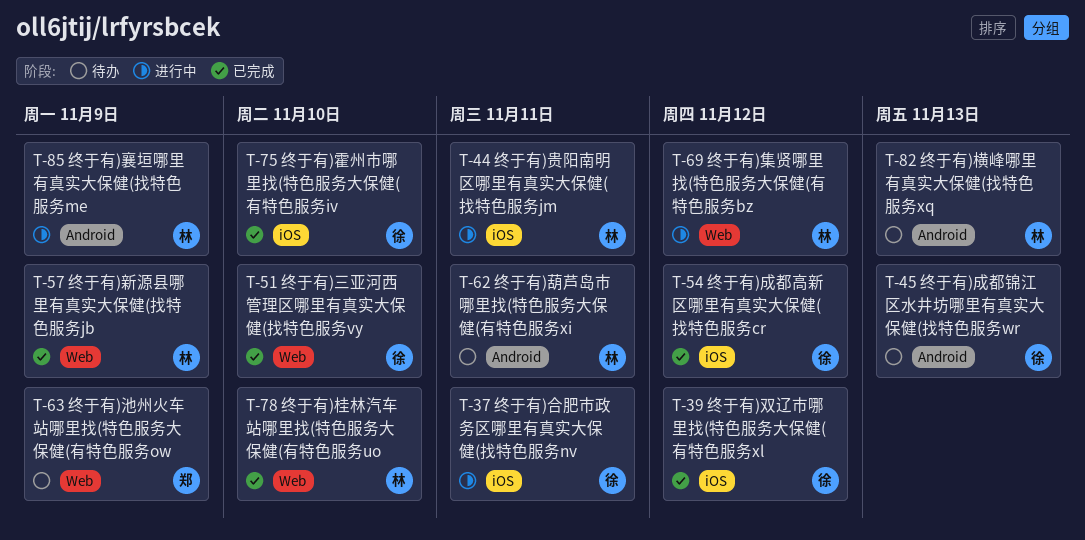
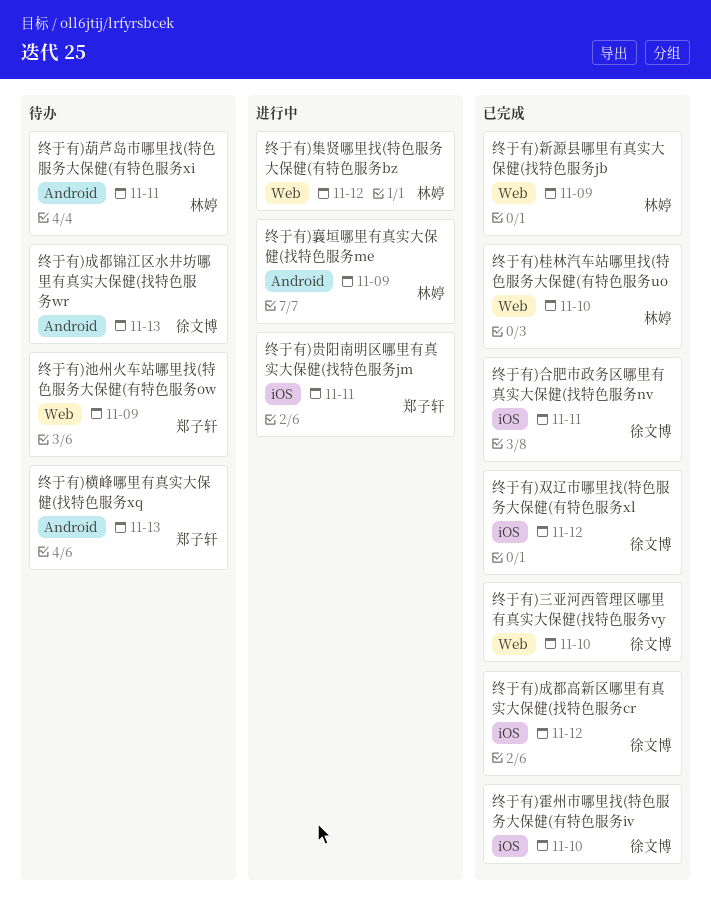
终于有)合肥市政务区哪里有真实大保健(找特色服务nv, status: 进行中 -> 已完成
终于有)横峰哪里有真实大保健(找特色服务xq, owner: 林婷 -> 郑子轩
终于有)贵阳南明区哪里有真实大保健(找特色服务jm, owner: 林婷 -> 郑子轩

